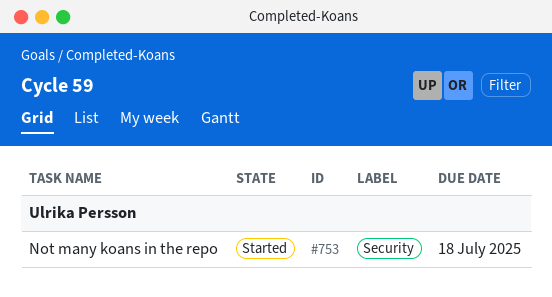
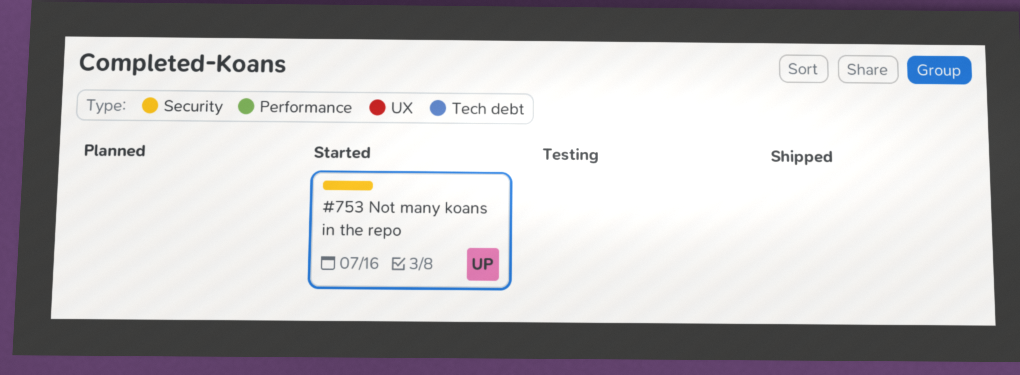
#753, due: Jul 18 -> Jul 16

